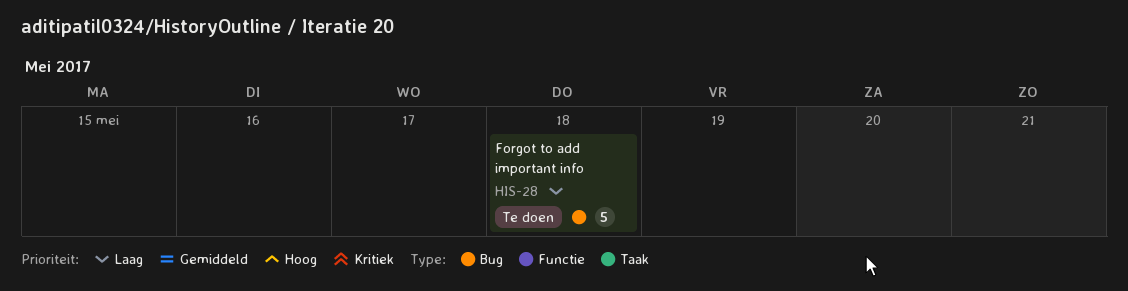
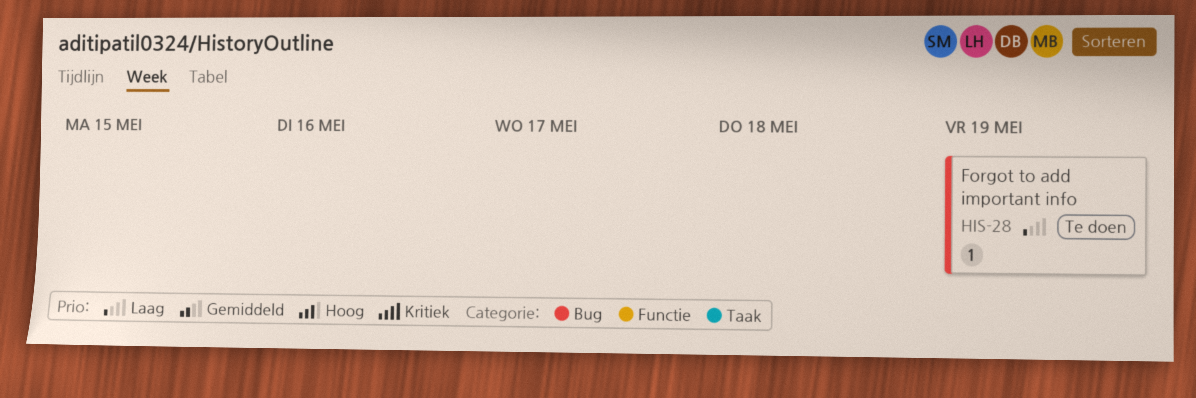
HIS-28, estimate: 5 -> 1
HIS-28, due: May 18 -> May 19

